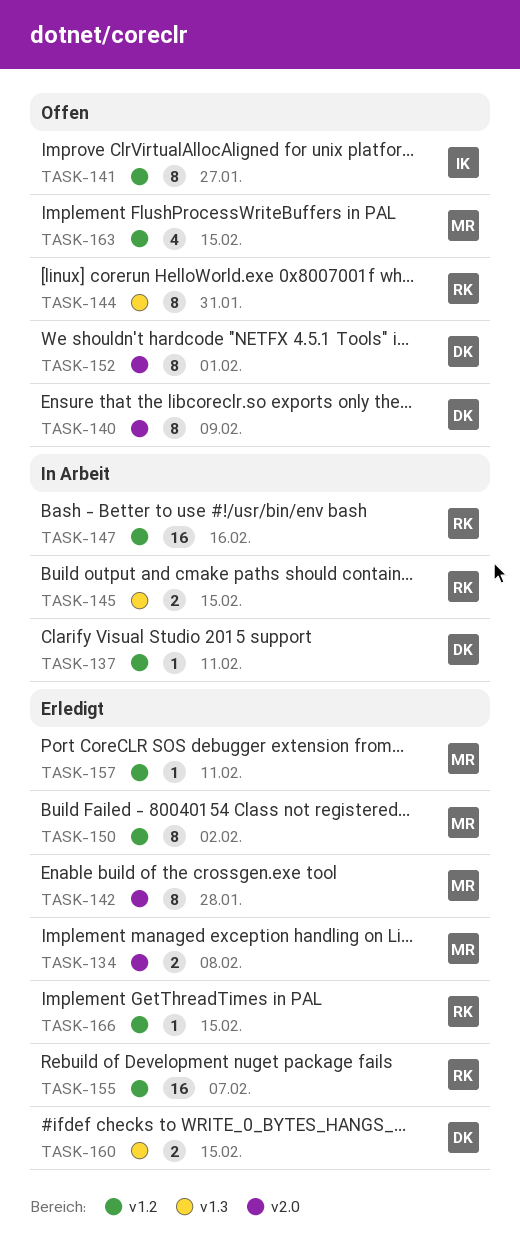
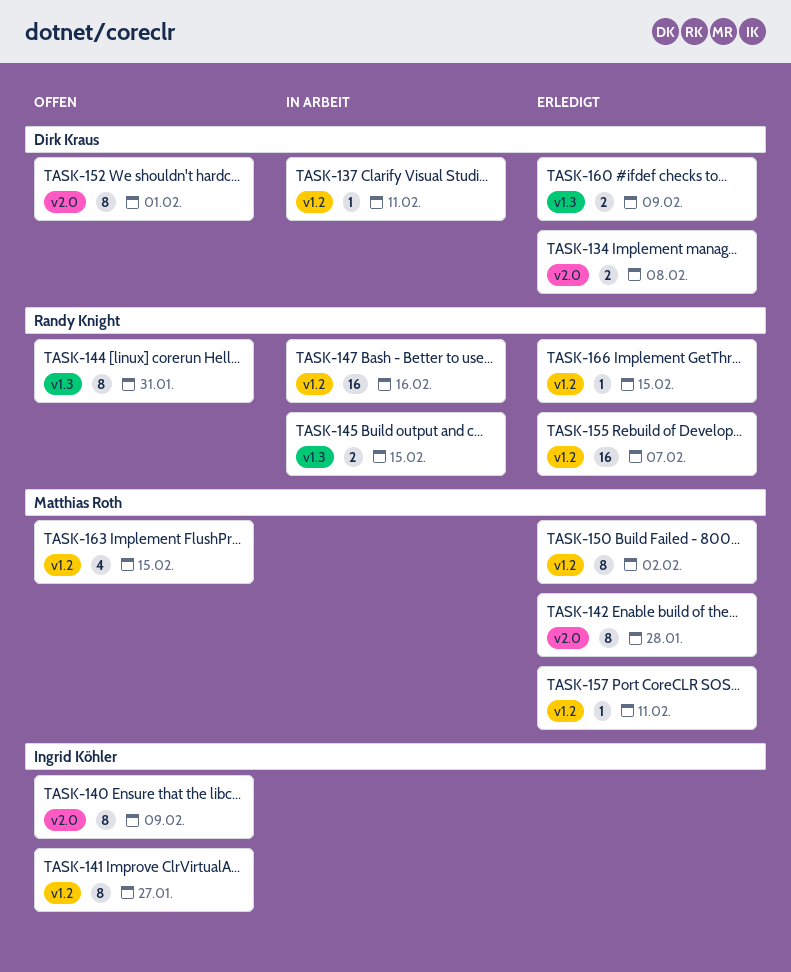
TASK-134, owner: Matthias Roth -> Dirk Kraus
TASK-140, owner: Dirk Kraus -> Ingrid Köhler
TASK-160, due: Feb 15 -> Feb 9

